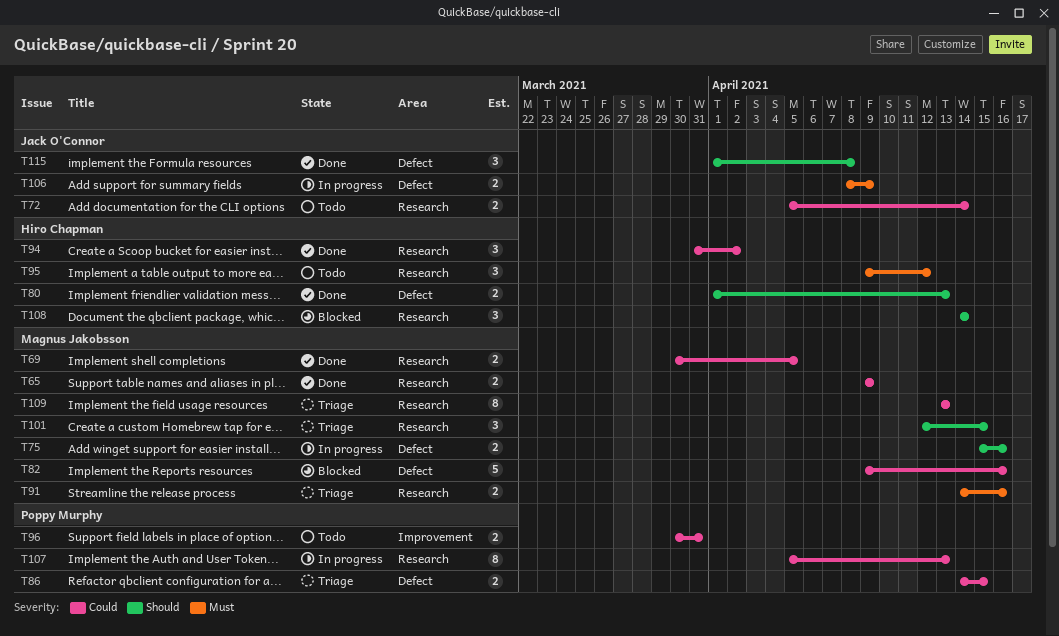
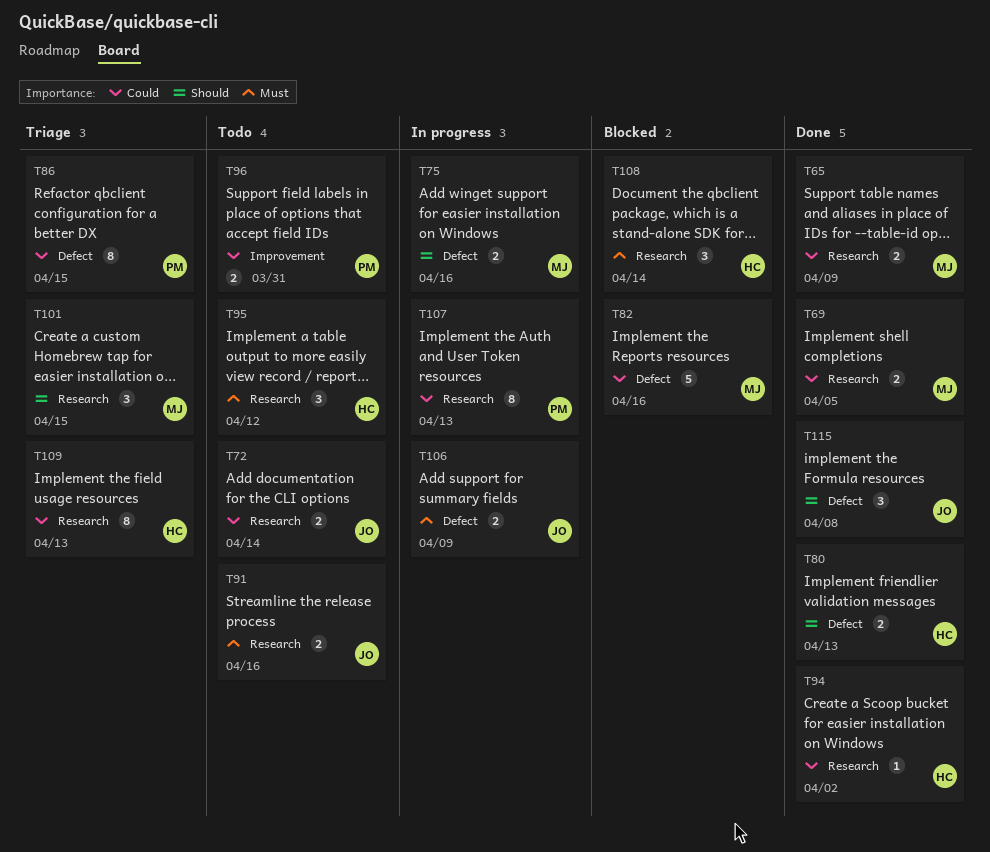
T86, estimate: 2 -> 8
T91, status: Triage -> Todo
T91, owner: Magnus Jakobsson -> Jack O'Connor
T94, estimate: 3 -> 1
T108, priority: Should -> Must
T109, owner: Magnus Jakobsson -> Hiro Chapman

